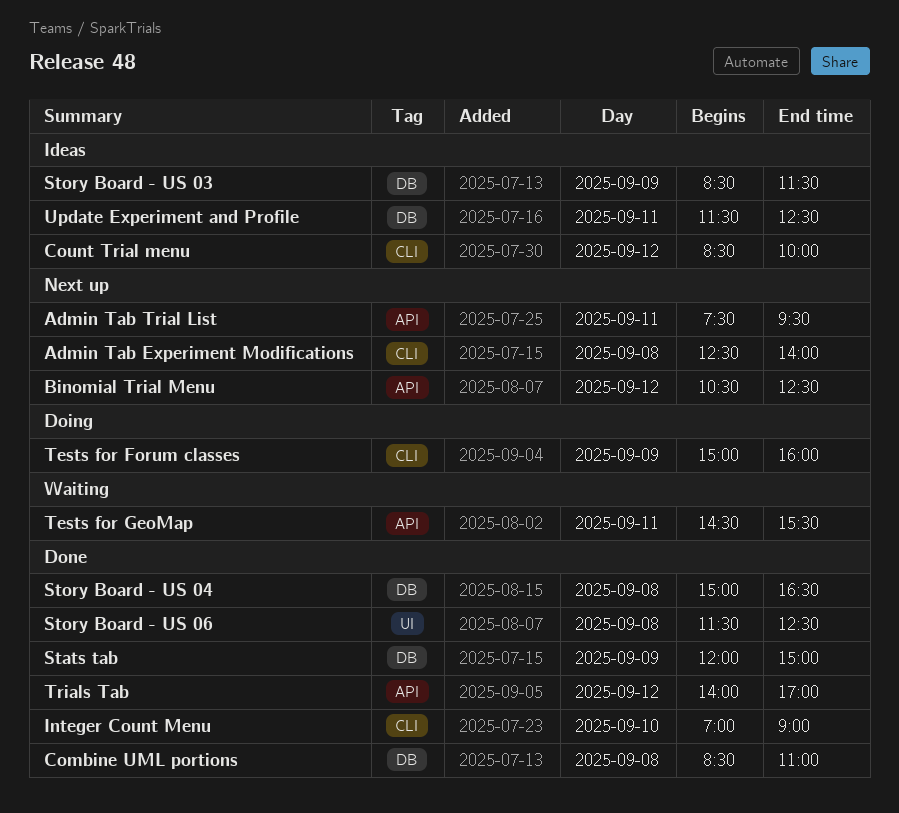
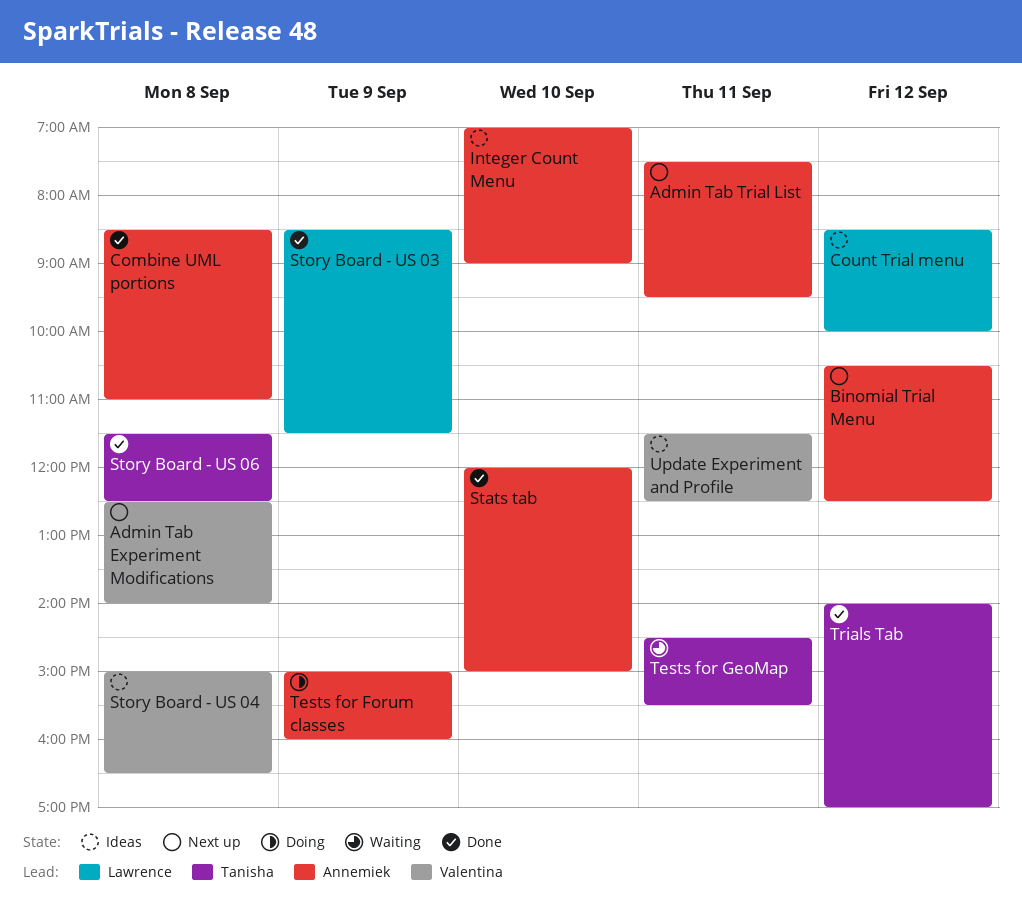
Integer Count Menu, status: Done -> Ideas
Stats tab, day: Sep 9 -> Sep 10
Story Board - US 03, status: Ideas -> Done
Story Board - US 04, status: Done -> Ideas

